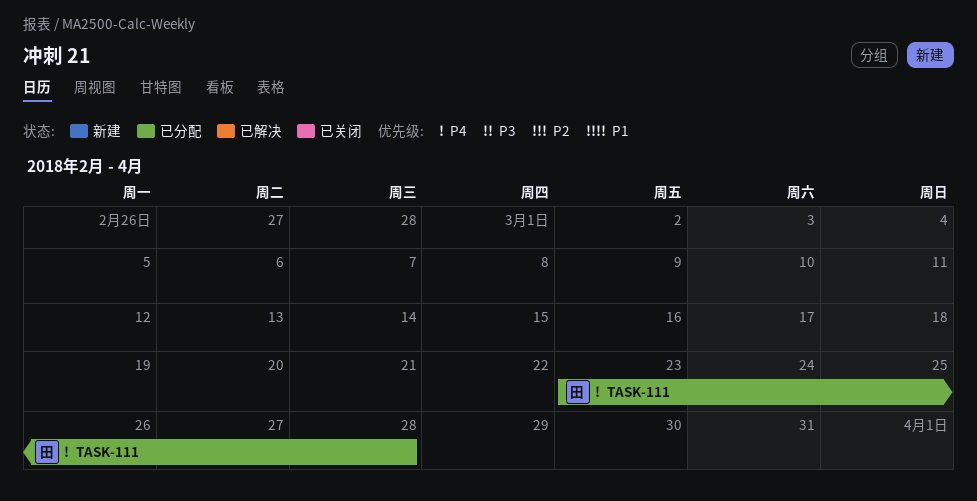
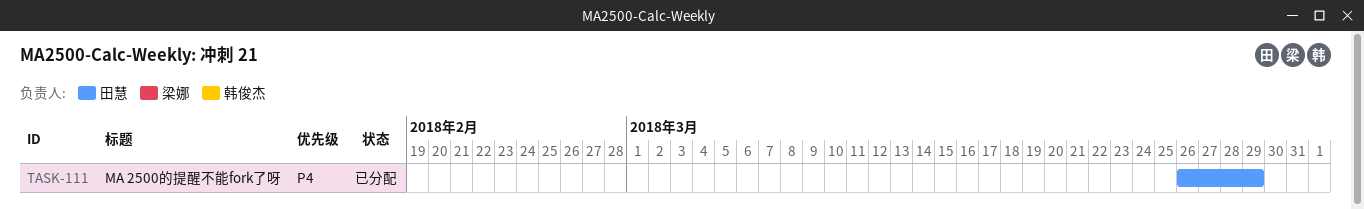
TASK-111, start: Mar 23 -> Mar 26
TASK-111, due: Mar 28 -> Mar 29

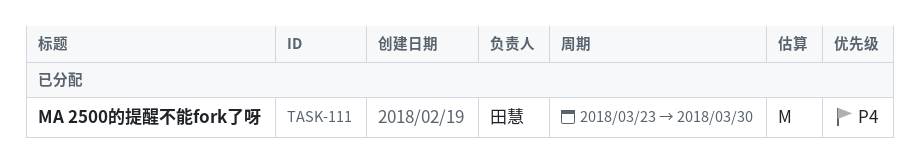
TASK-111, start: Mar 26 -> Mar 23
TASK-111, due: Mar 29 -> Mar 30

